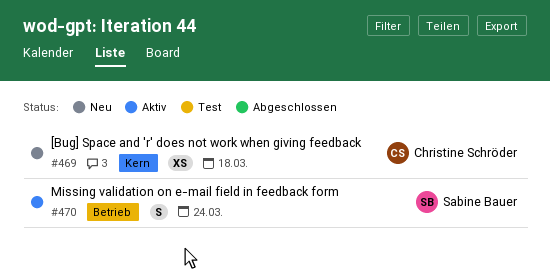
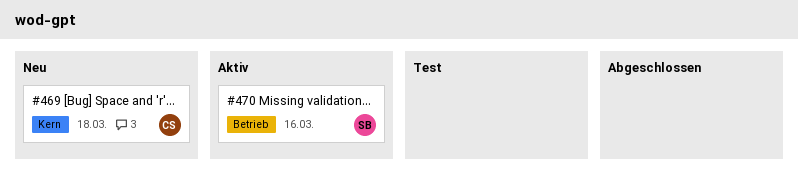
#470, due: Mar 24 -> Mar 16

